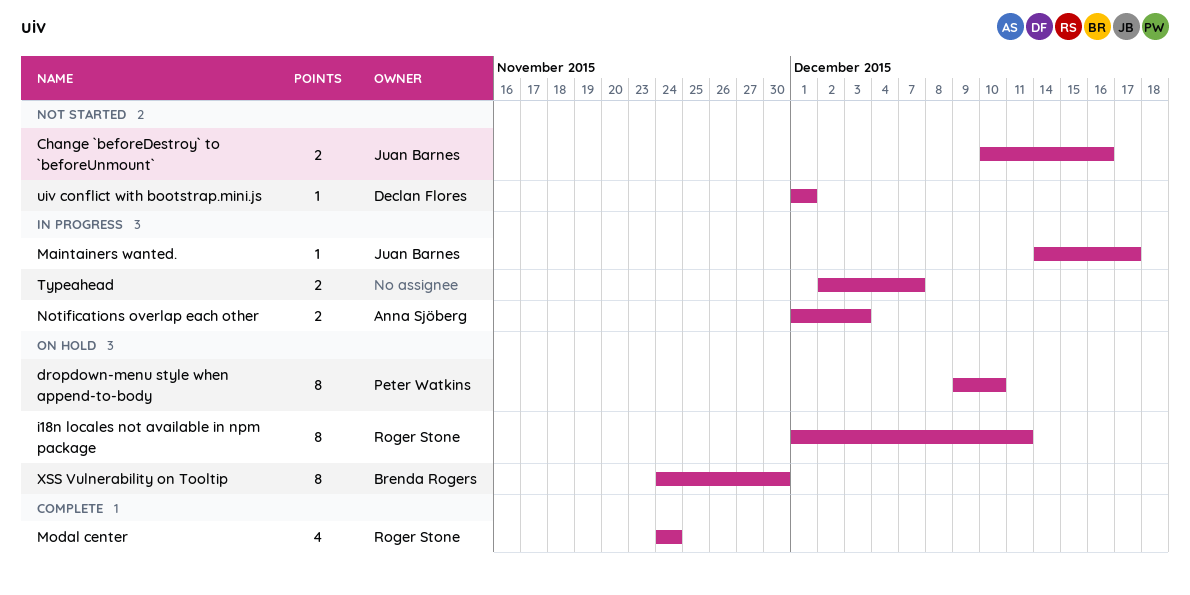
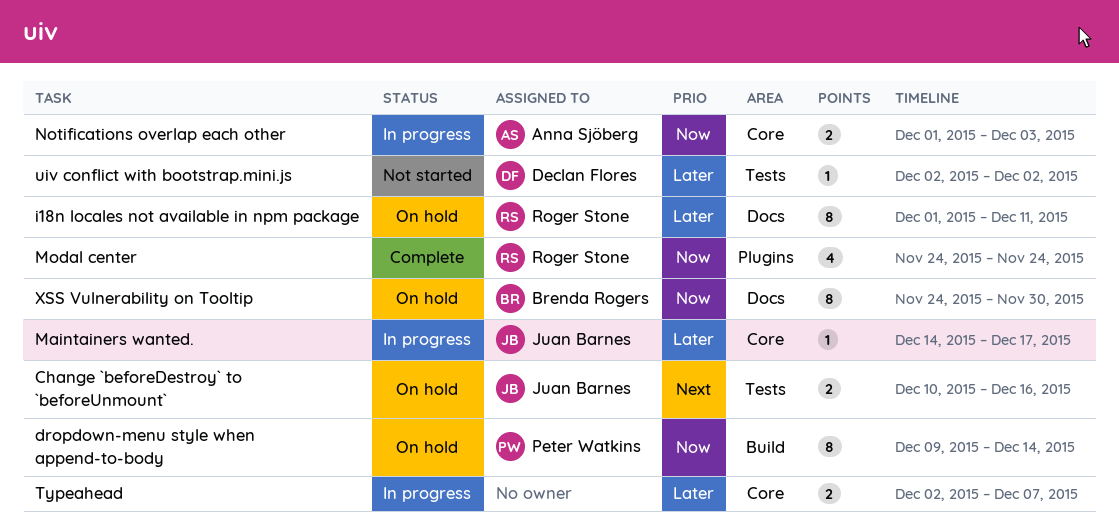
Change `beforeDestroy` to `beforeUnmount`, status: Not started -> On hold
dropdown-menu style when append-to-body, due: Dec 10 -> Dec 14
uiv conflict with bootstrap.mini.js, start: Dec 1 -> Dec 2
uiv conflict with bootstrap.mini.js, due: Dec 1 -> Dec 2

